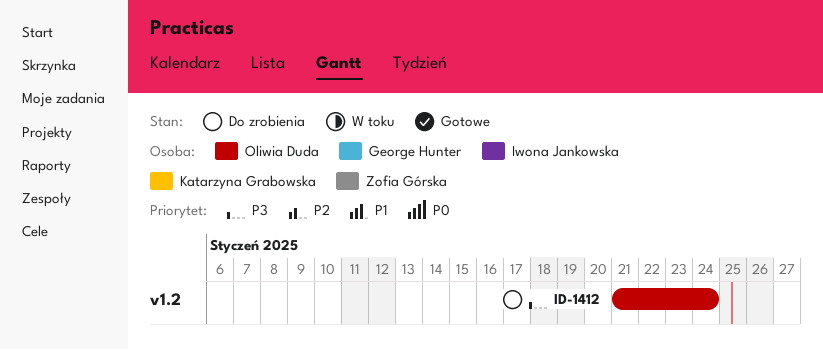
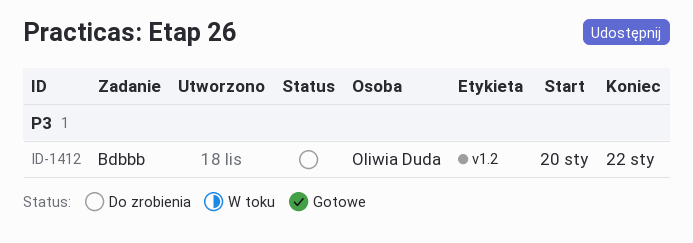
ID-1412, start: Jan 21 -> Jan 20
ID-1412, due: Jan 24 -> Jan 22

